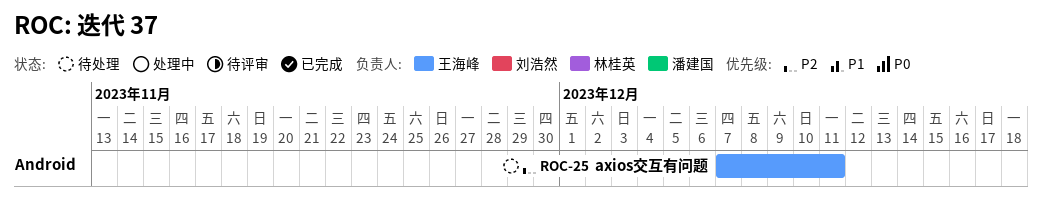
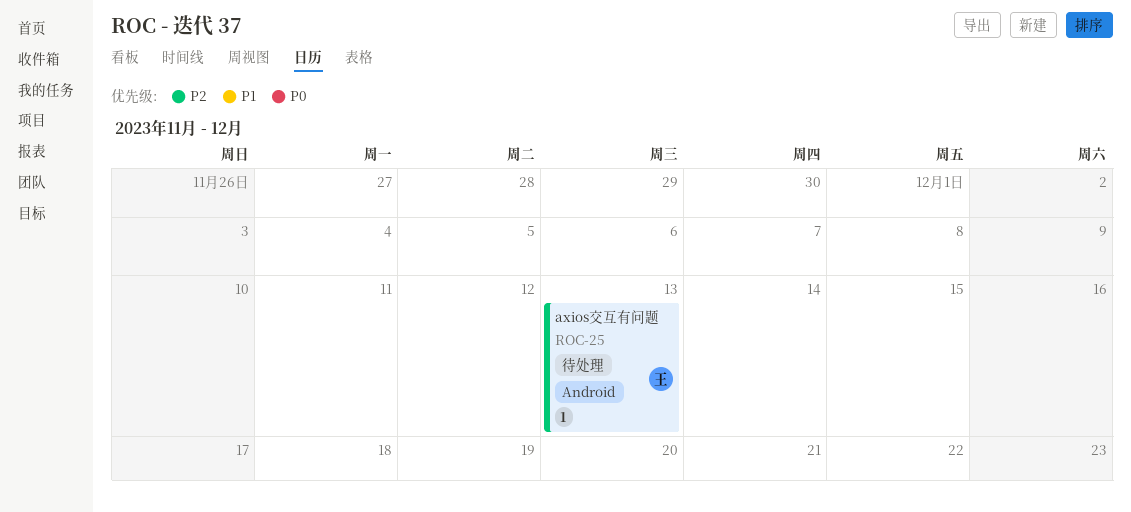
ROC-25, due: Dec 11 -> Dec 13

